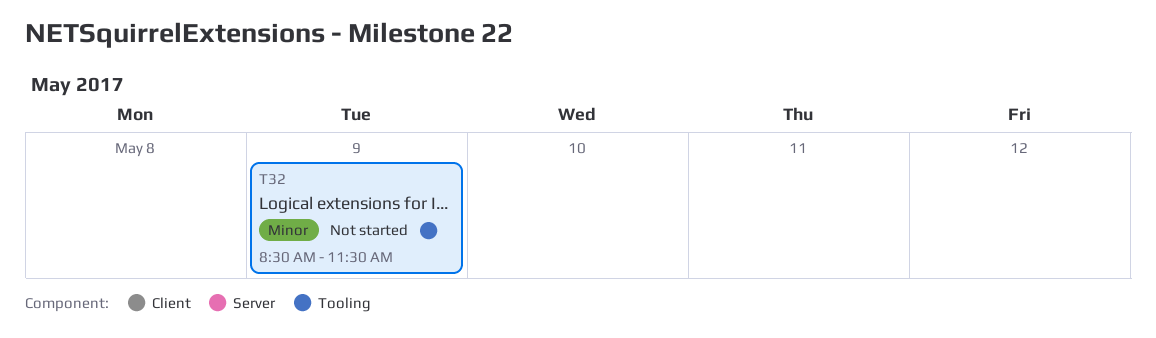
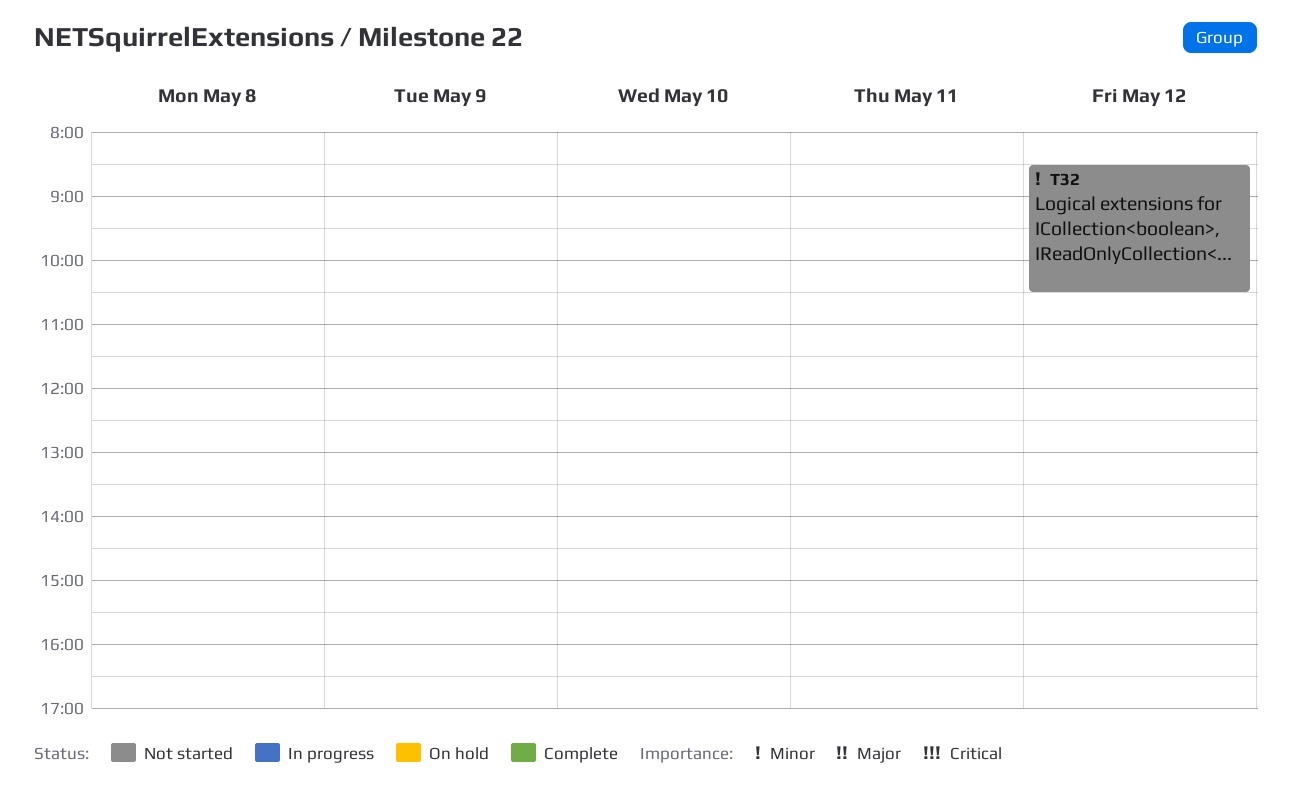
T32, day: May 9 -> May 12
T32, ends: 11:30 -> 10:30

